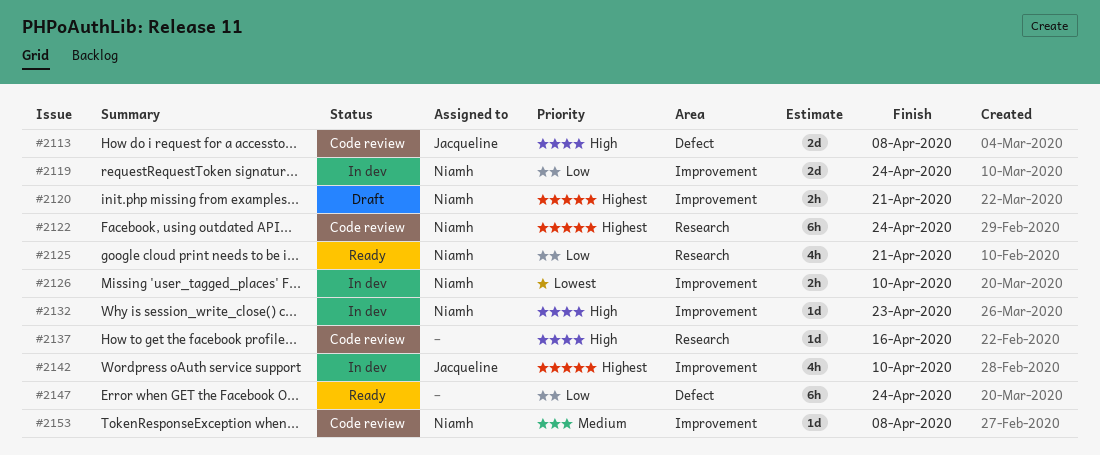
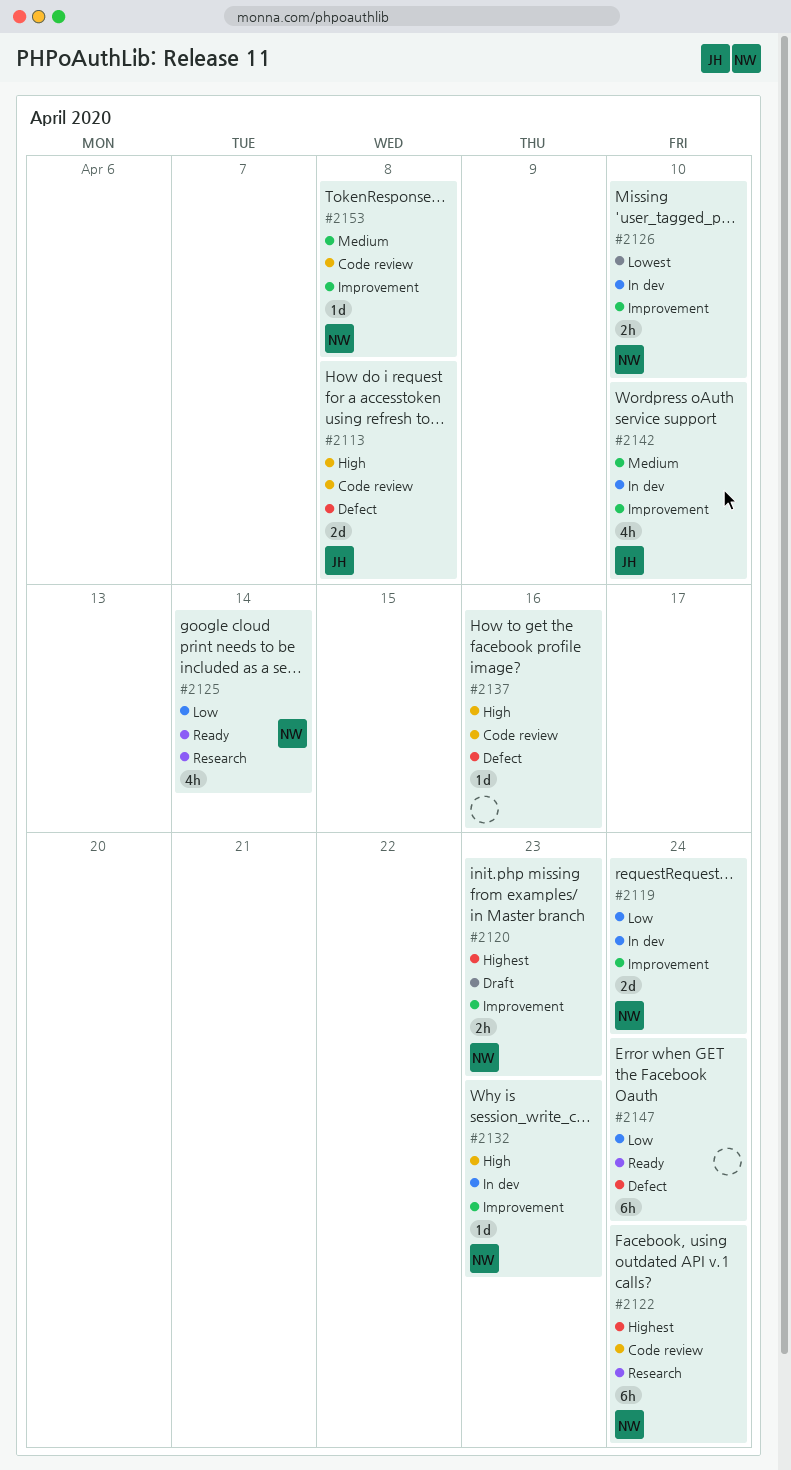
#2120, due: Apr 21 -> Apr 23
#2125, due: Apr 21 -> Apr 14
#2137, label: Research -> Defect
#2142, priority: Highest -> Medium

